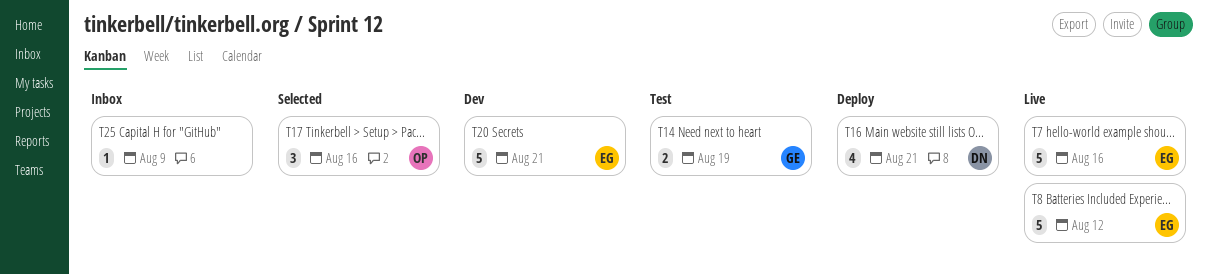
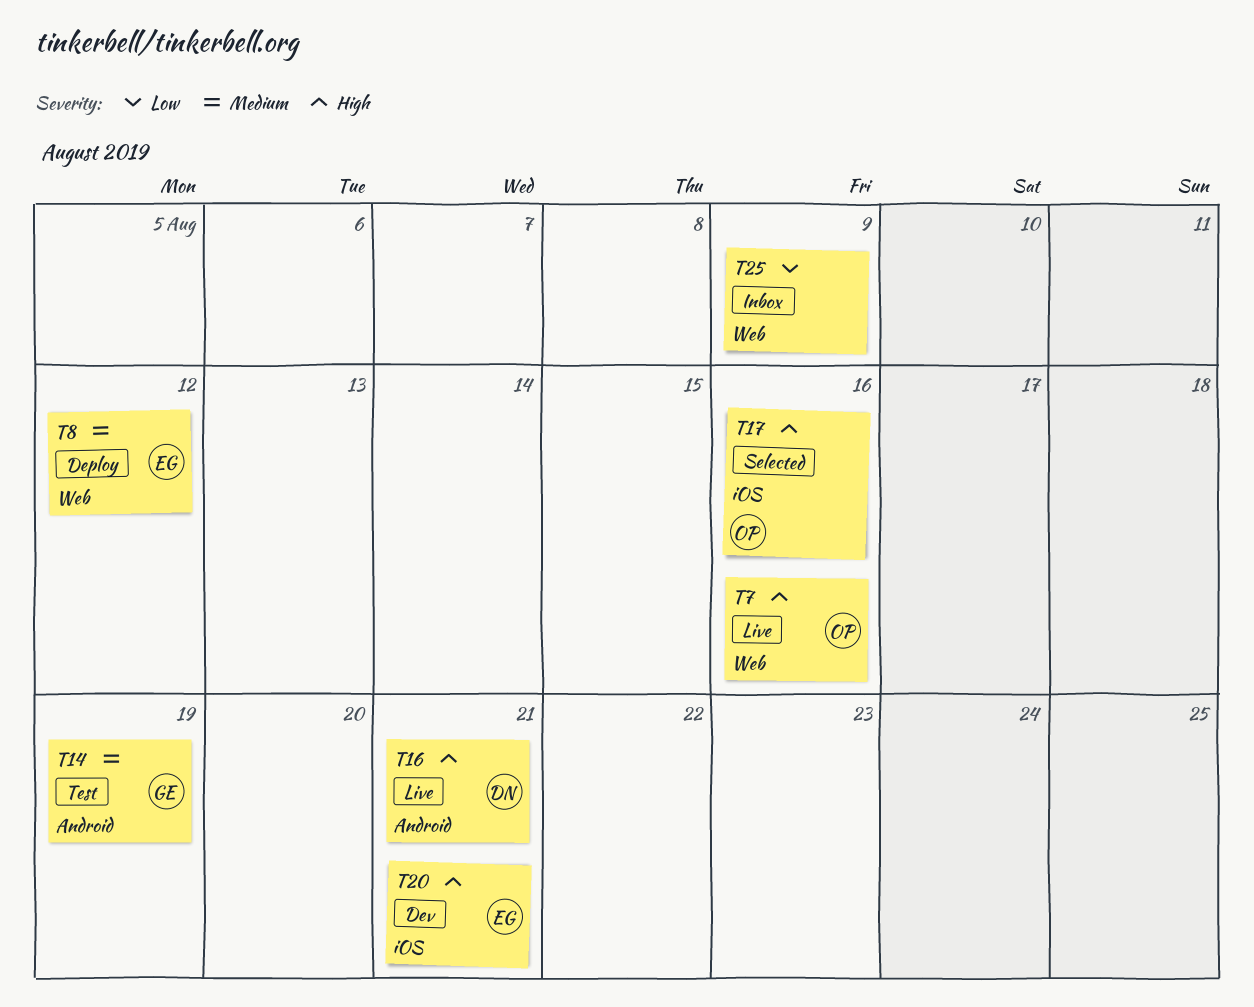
T7, owner: EG -> OP
T8, status: Live -> Deploy
T16, status: Deploy -> Live

